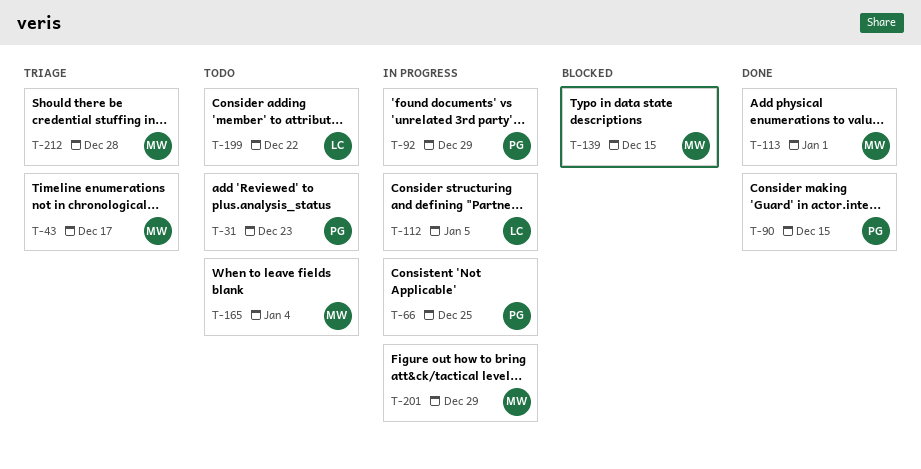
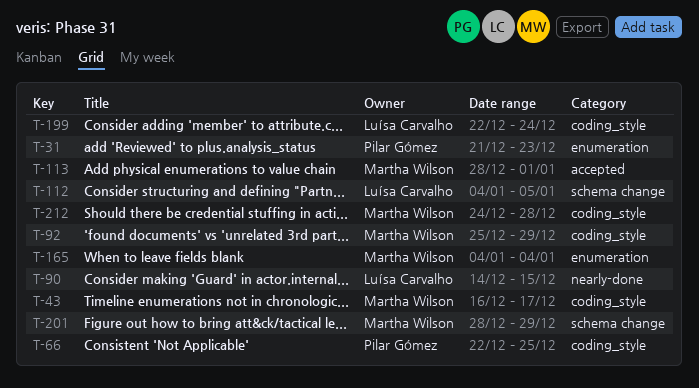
T-90, owner: Pilar Gómez -> Luísa Carvalho
T-92, owner: Pilar Gómez -> Martha Wilson
T-139: present -> none
T-199, due: Dec 22 -> Dec 24

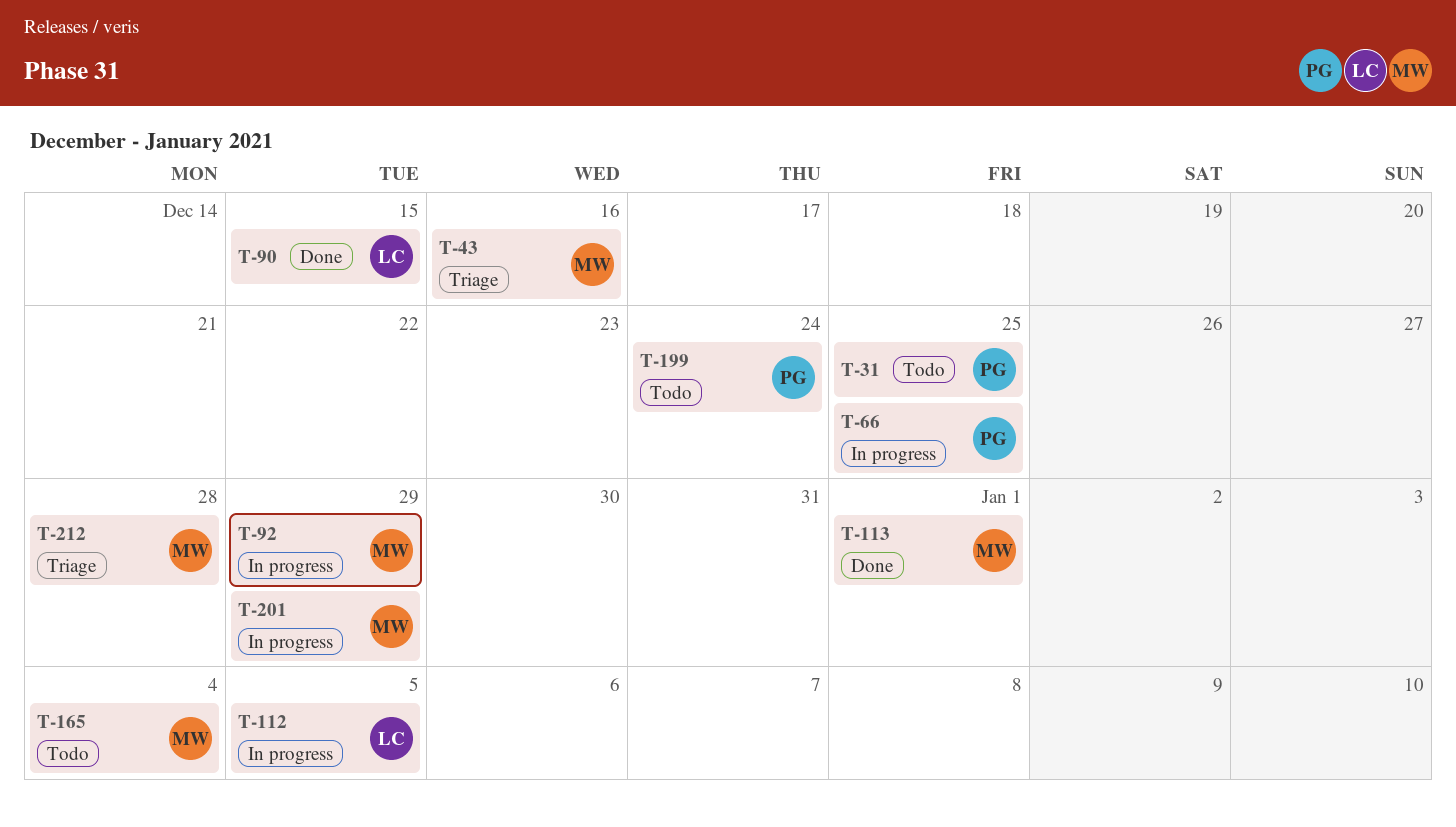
T-31, due: Dec 23 -> Dec 25
T-43, due: Dec 17 -> Dec 16
T-199, owner: Luísa Carvalho -> Pilar Gómez

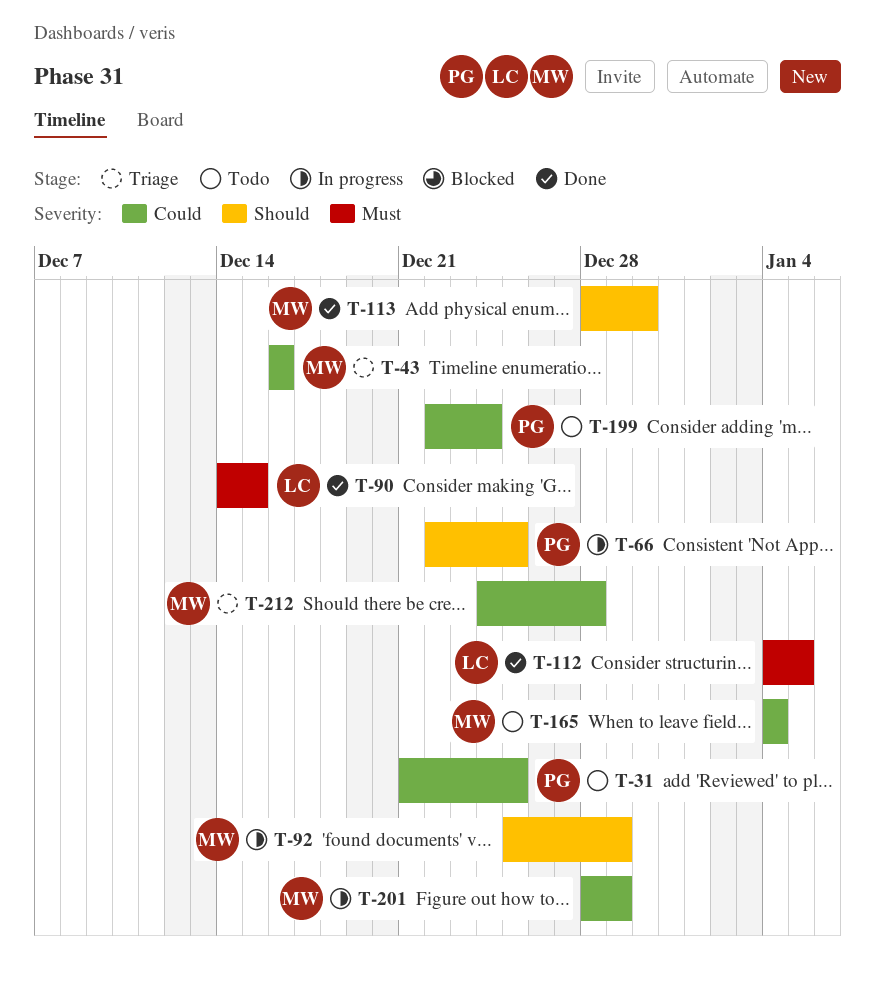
T-112, status: In progress -> Done
T-113, due: Jan 1 -> Dec 30

